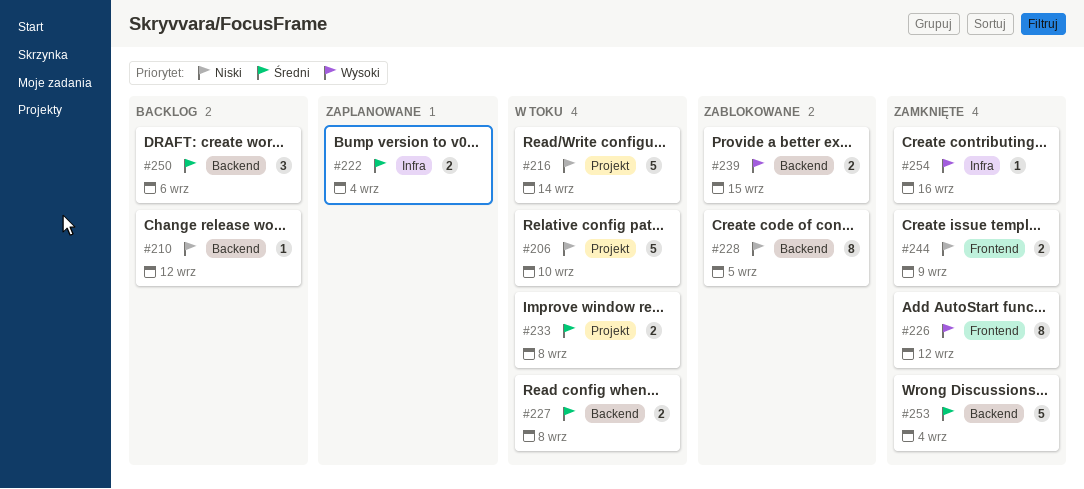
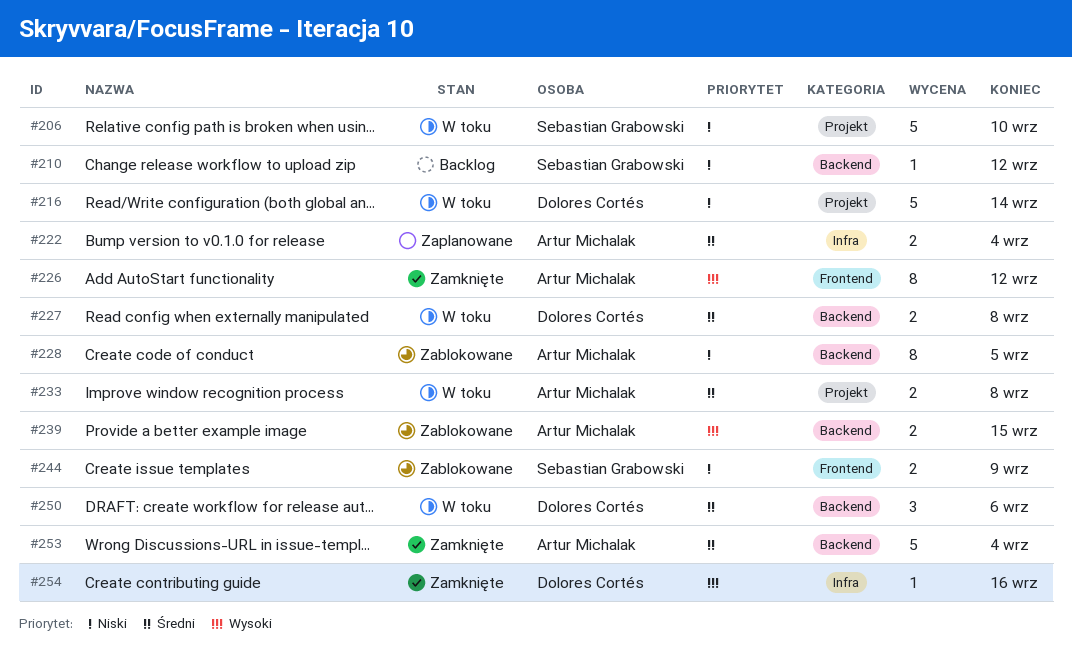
#244, status: Zamknięte -> Zablokowane
#250, status: Backlog -> W toku

